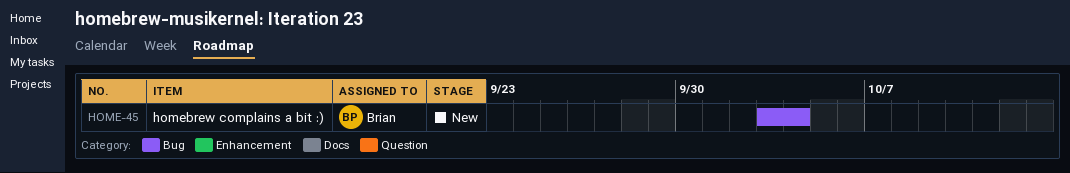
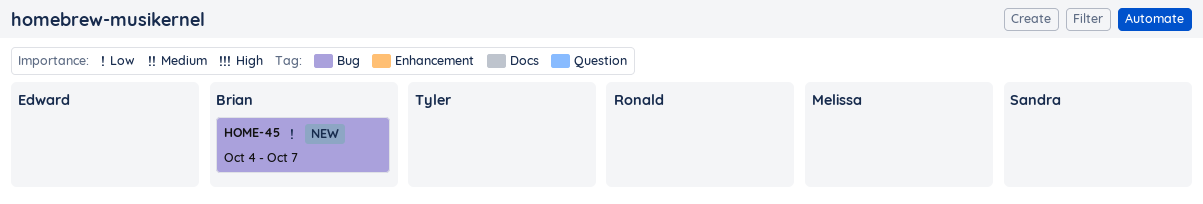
HOME-45, start: Oct 3 -> Oct 4
HOME-45, due: Oct 4 -> Oct 7

